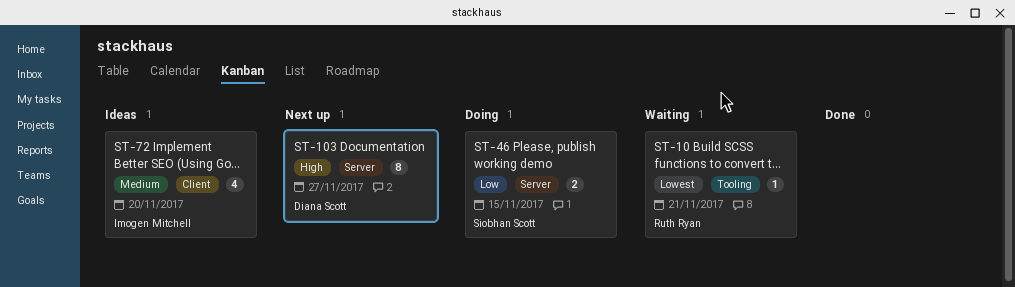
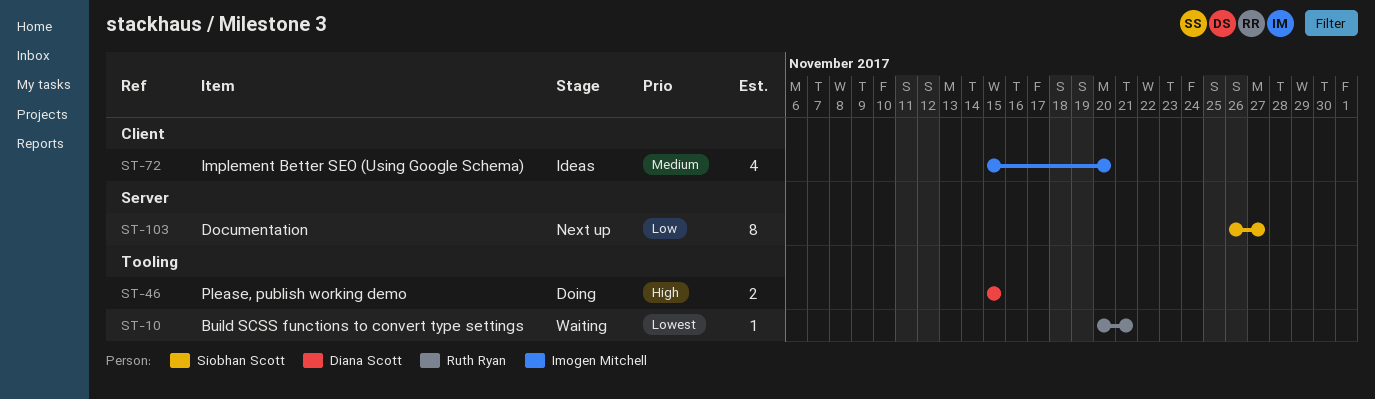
ST-46, owner: Siobhan Scott -> Diana Scott
ST-46, priority: Low -> High
ST-46, label: Server -> Tooling
ST-103, owner: Diana Scott -> Siobhan Scott
ST-103, priority: High -> Low

